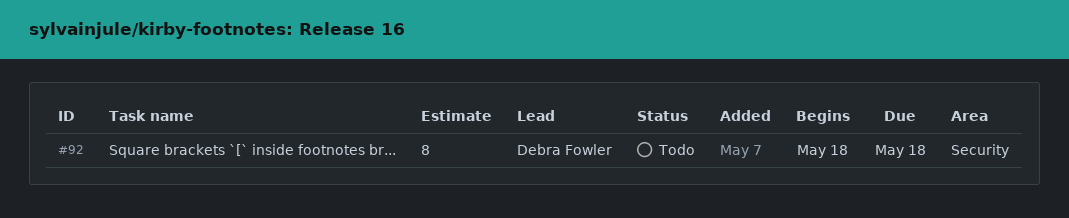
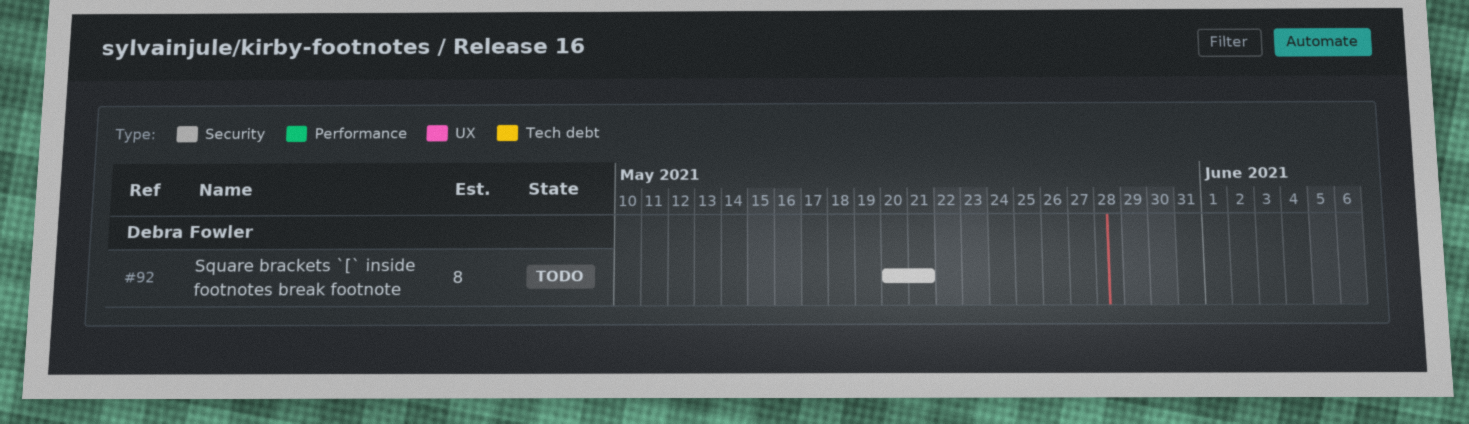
#92, start: May 18 -> May 20
#92, due: May 18 -> May 21

